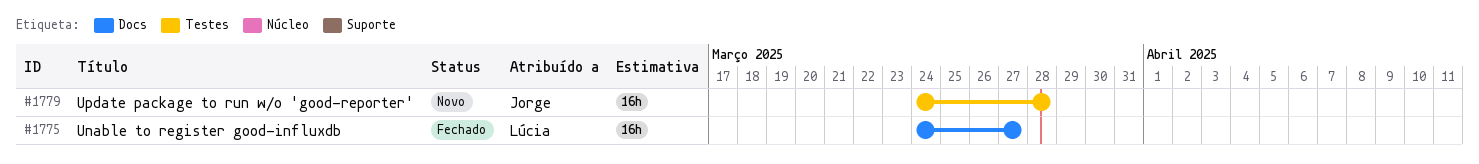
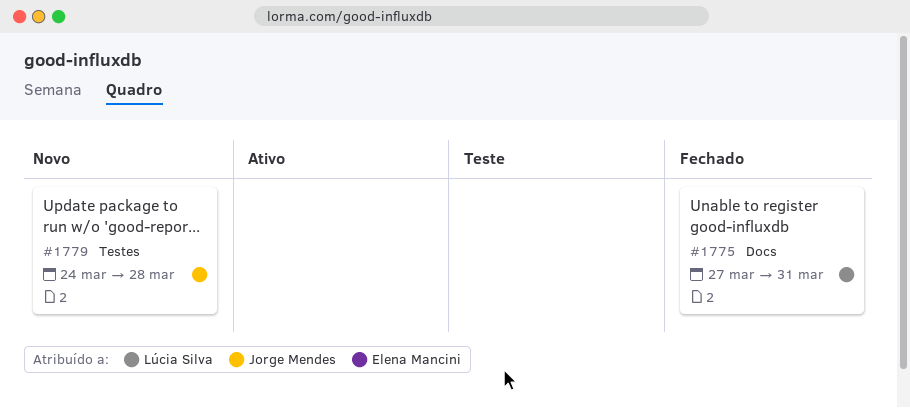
#1775, start: Mar 24 -> Mar 27
#1775, due: Mar 27 -> Mar 31

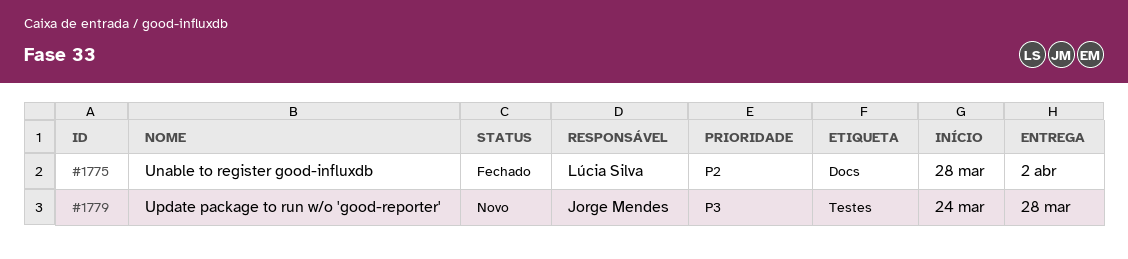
#1775, start: Mar 27 -> Mar 28
#1775, due: Mar 31 -> Apr 2

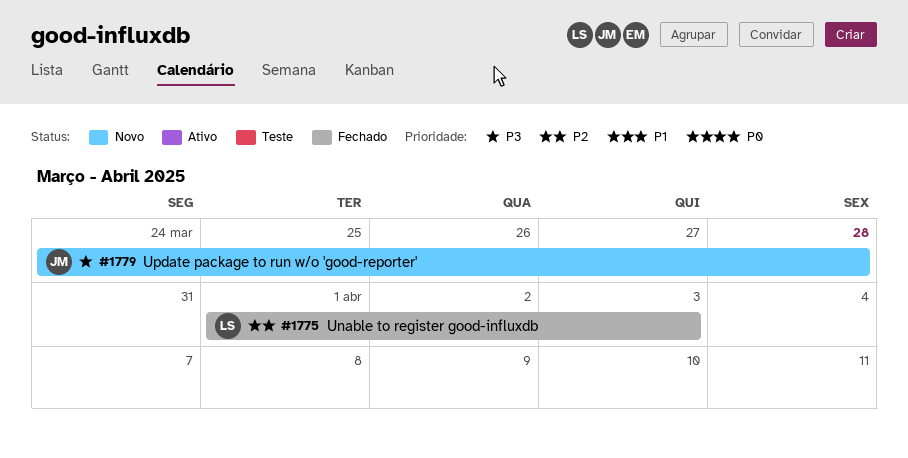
#1775, start: Mar 28 -> Apr 1
#1775, due: Apr 2 -> Apr 3

